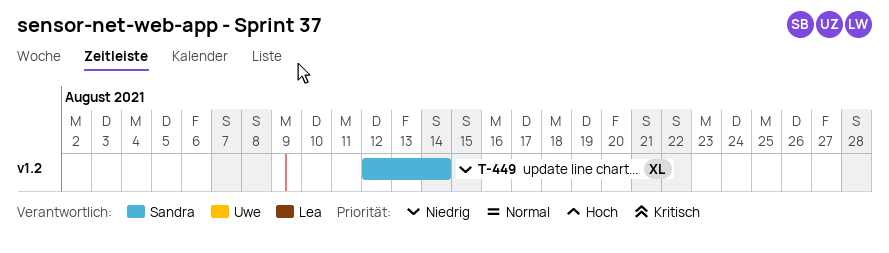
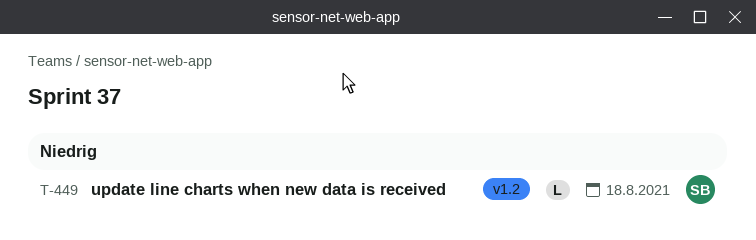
T-449, estimate: XL -> L
T-449, due: Aug 14 -> Aug 18

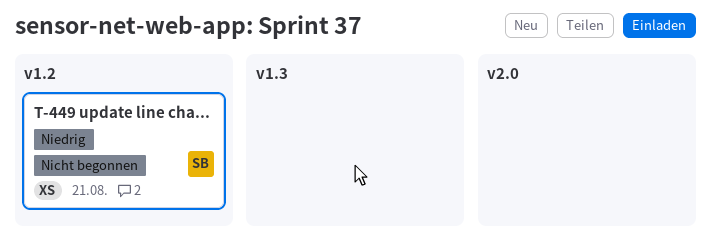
T-449, estimate: L -> XS
T-449, due: Aug 18 -> Aug 21

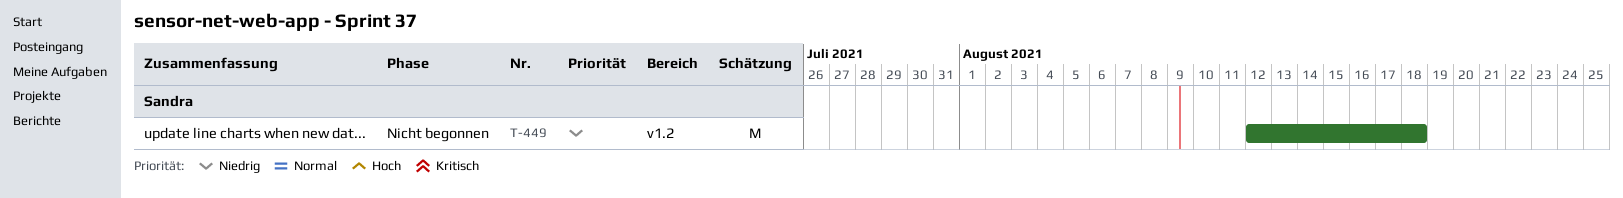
T-449, estimate: XS -> M
T-449, due: Aug 21 -> Aug 18

